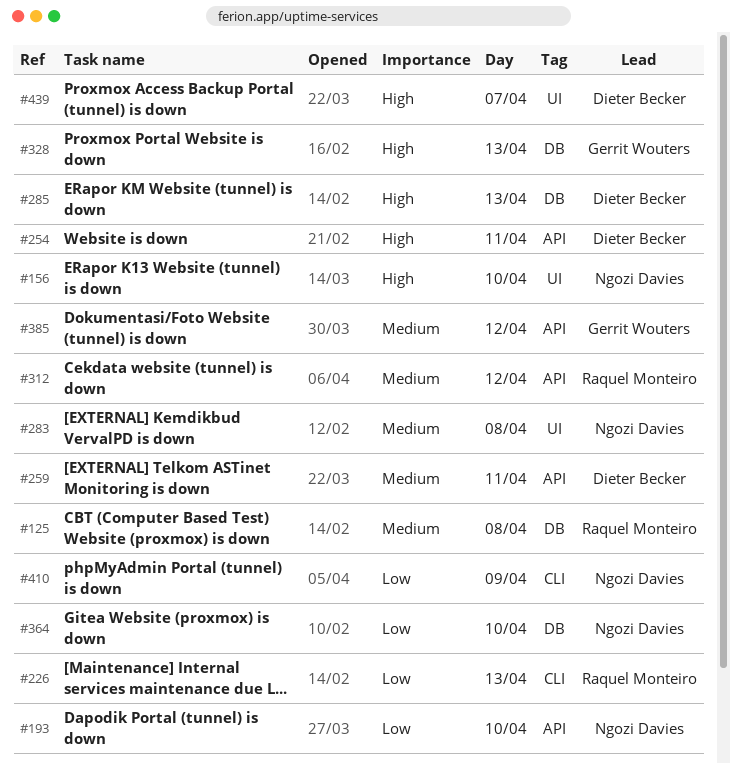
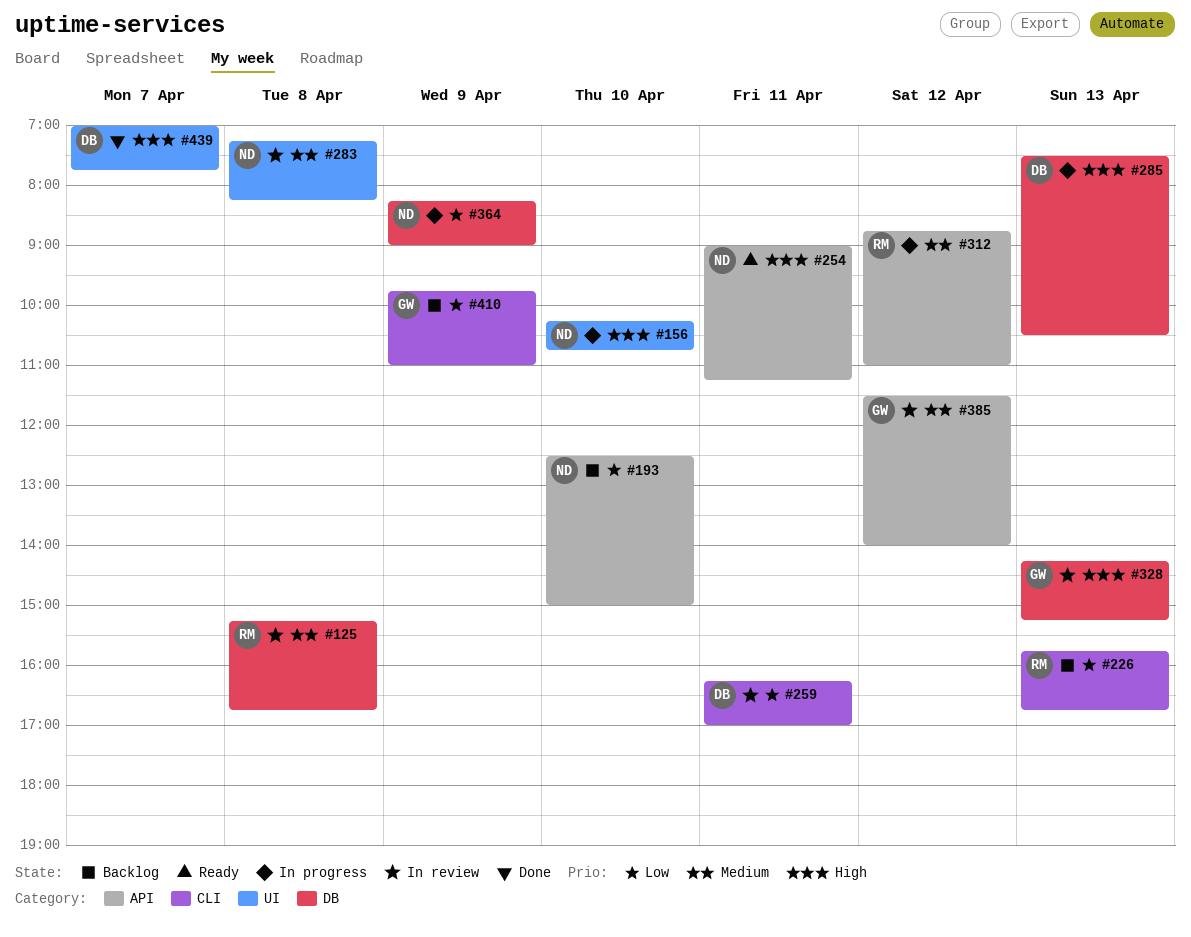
#254, owner: Dieter Becker -> Ngozi Davies
#259, priority: Medium -> Low
#259, label: API -> CLI
#364, day: Apr 10 -> Apr 9
#410, owner: Ngozi Davies -> Gerrit Wouters

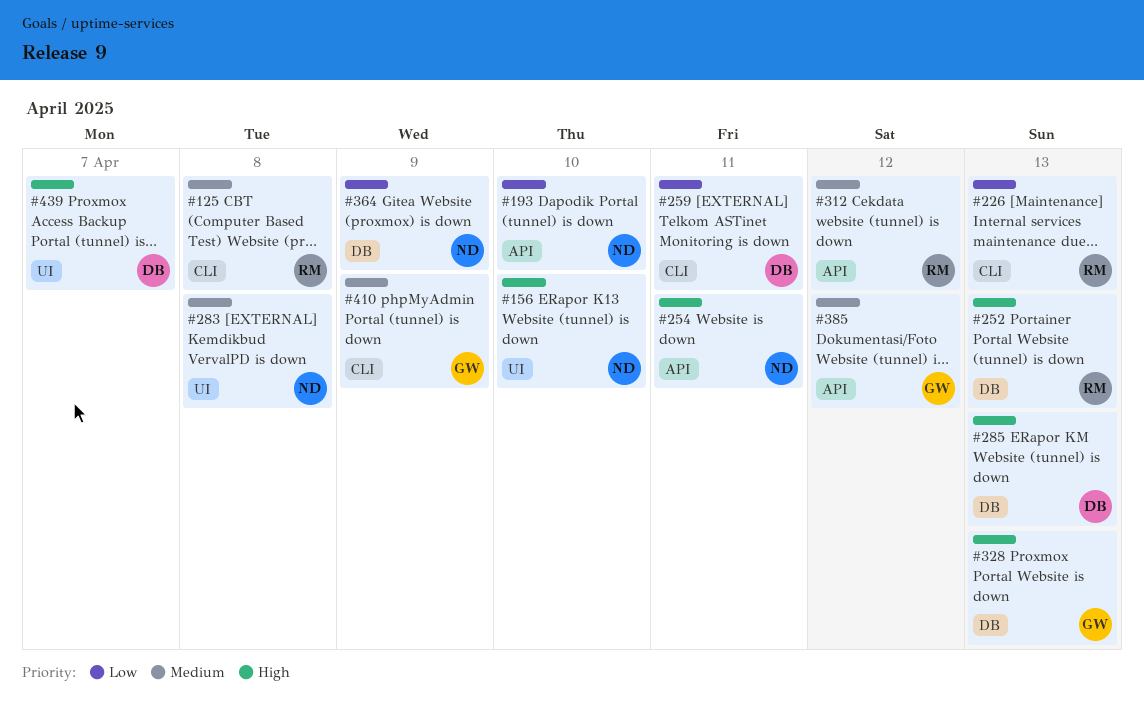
#125, label: DB -> CLI
#252: none -> present
#410, priority: Low -> Medium

